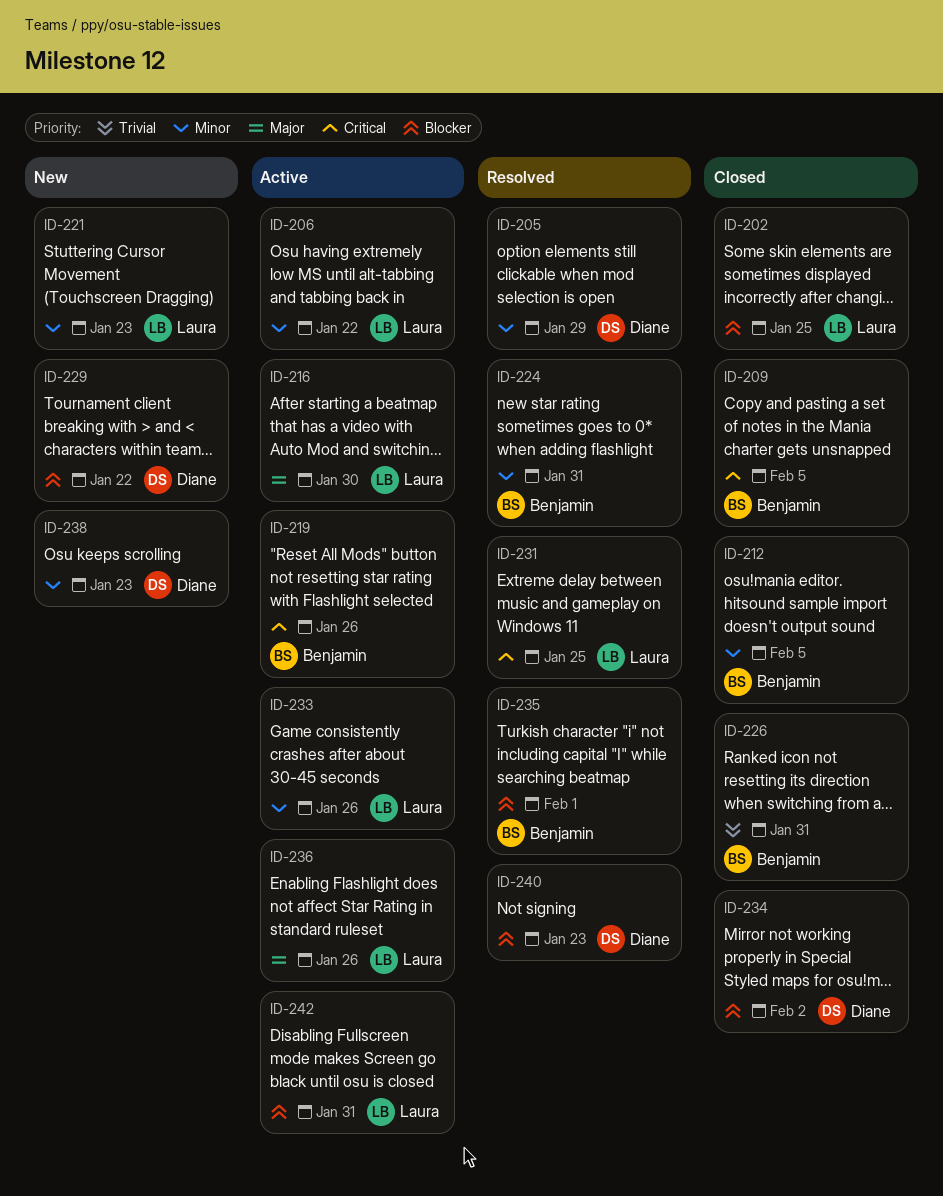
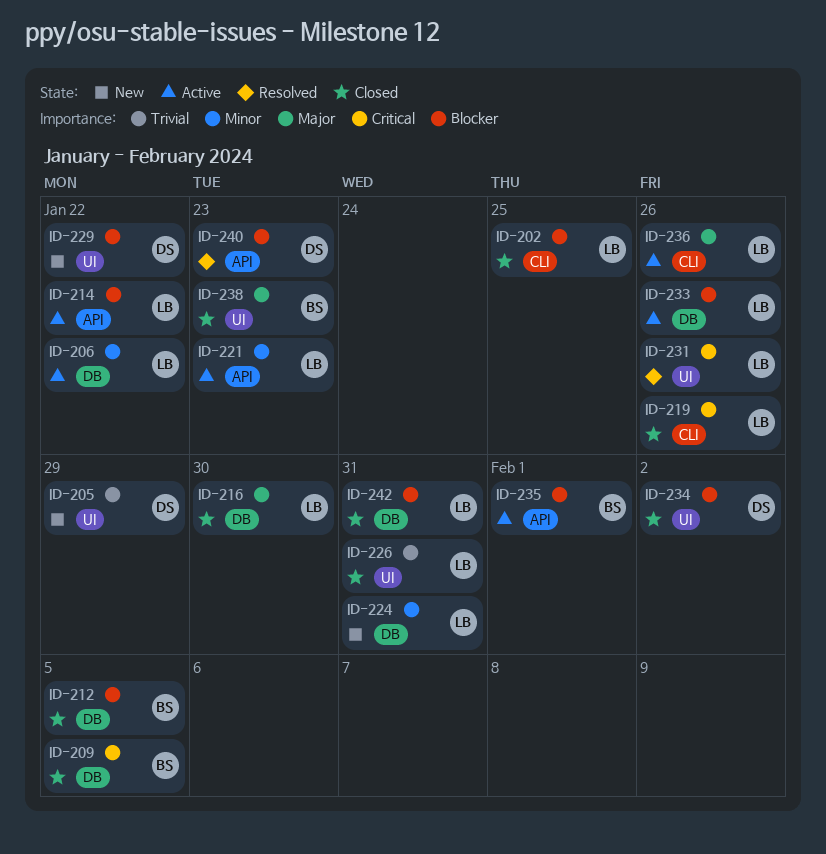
ID-205, status: Resolved -> New
ID-205, priority: Minor -> Trivial
ID-212, priority: Minor -> Blocker
ID-214: none -> present
ID-216, status: Active -> Closed
ID-219, status: Active -> Closed
ID-219, owner: Benjamin -> Laura
ID-221, status: New -> Active
ID-224, status: Resolved -> New
ID-224, owner: Benjamin -> Laura
ID-226, owner: Benjamin -> Laura
ID-231, due: Jan 25 -> Jan 26
ID-233, priority: Minor -> Blocker
ID-235, status: Resolved -> Active
ID-238, status: New -> Closed
ID-238, owner: Diane -> Benjamin
ID-238, priority: Minor -> Major
ID-242, status: Active -> Closed

